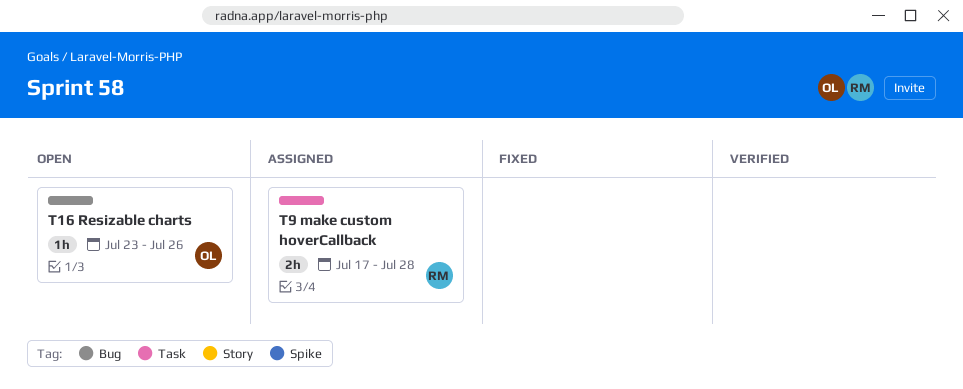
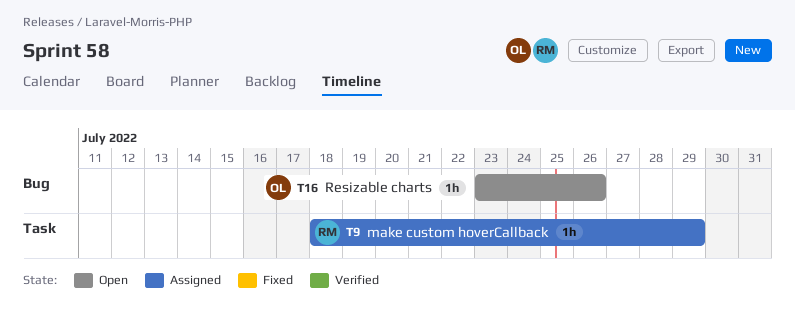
T9, estimate: 2h -> 1h
T9, start: Jul 17 -> Jul 18
T9, due: Jul 28 -> Jul 29

